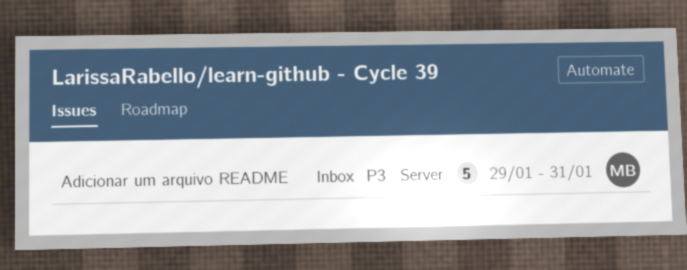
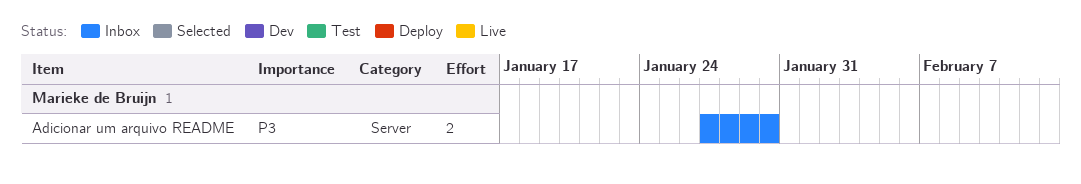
Adicionar um arquivo README, estimate: 5 -> 2
Adicionar um arquivo README, start: Jan 29 -> Jan 27
Adicionar um arquivo README, due: Jan 31 -> Jan 30

